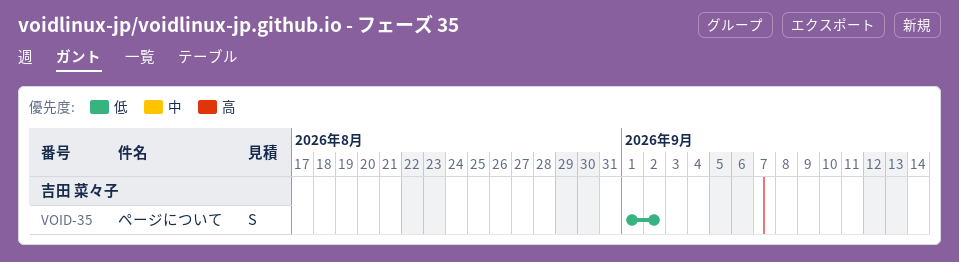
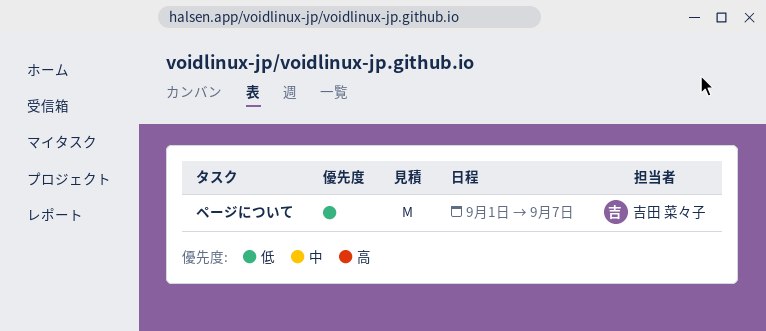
ページについて, estimate: S -> M
ページについて, due: Sep 2 -> Sep 7

